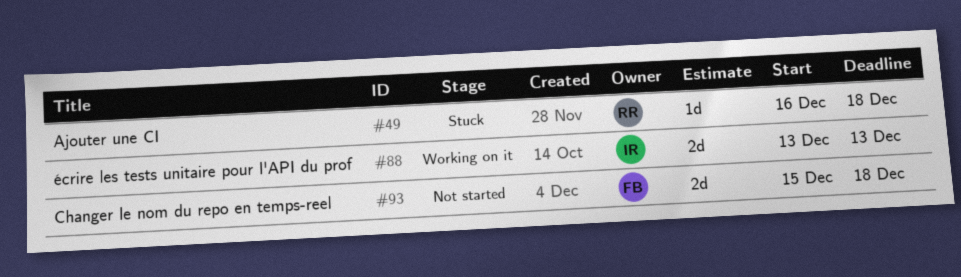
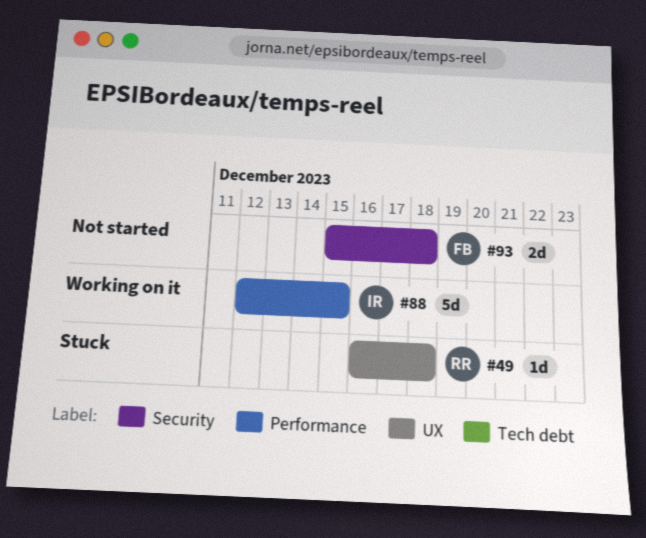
#88, estimate: 2d -> 5d
#88, start: Dec 13 -> Dec 12
#88, due: Dec 13 -> Dec 15

